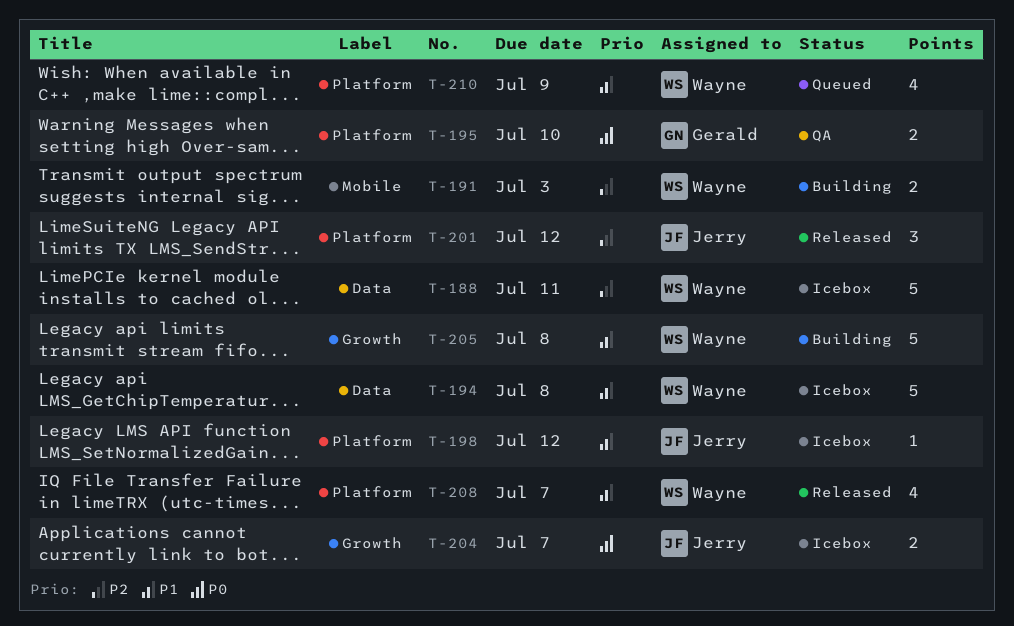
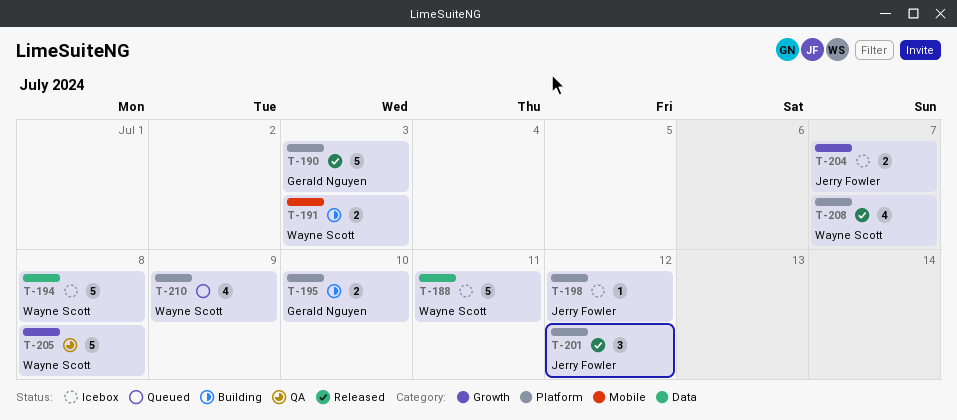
T-190: none -> present
T-195, status: QA -> Building
T-205, status: Building -> QA

